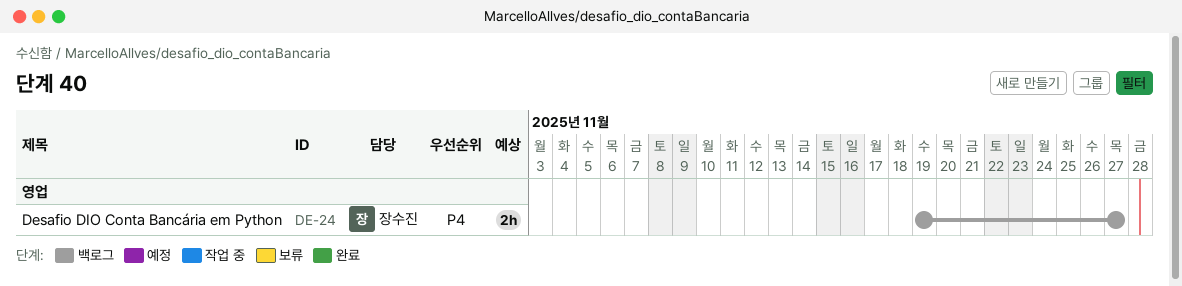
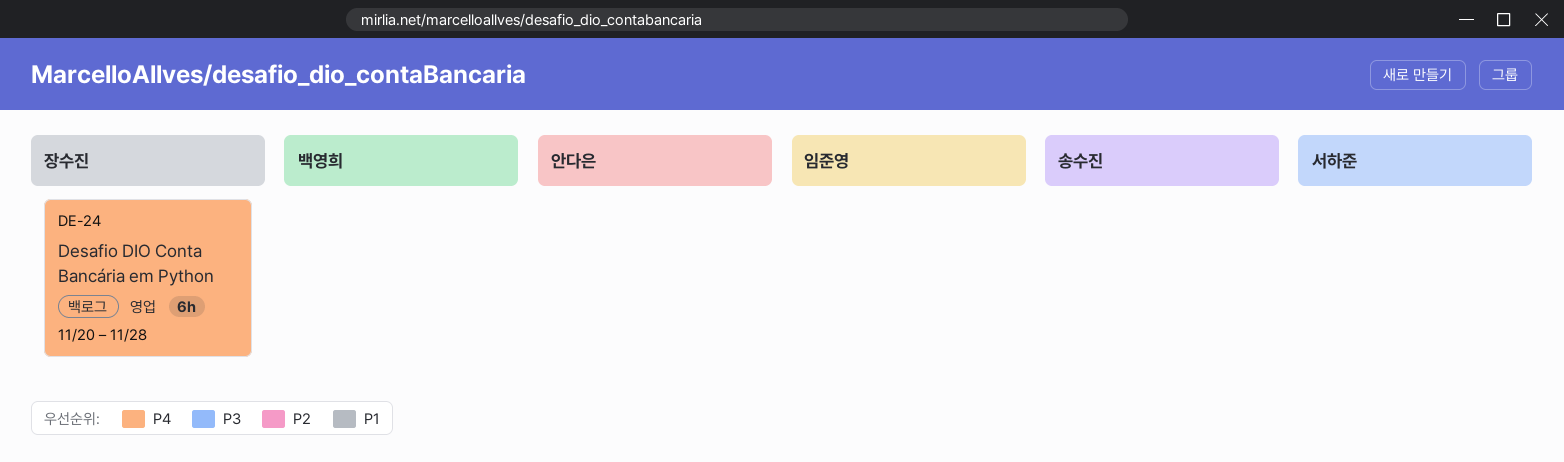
DE-24, estimate: 2h -> 6h
DE-24, start: Nov 19 -> Nov 20
DE-24, due: Nov 27 -> Nov 28

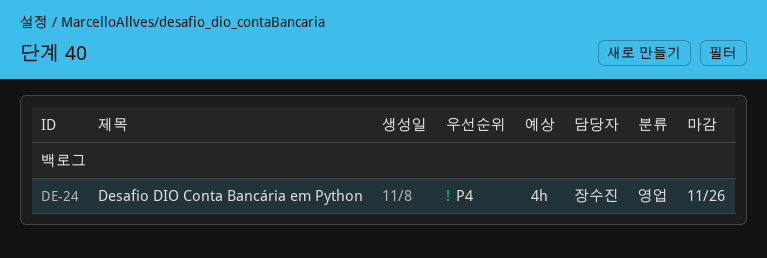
DE-24, estimate: 6h -> 4h
DE-24, due: Nov 28 -> Nov 26

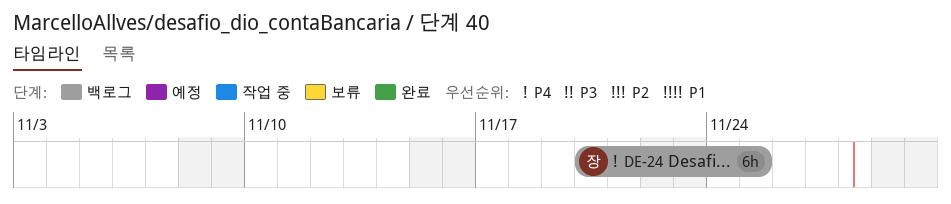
DE-24, estimate: 4h -> 6h
DE-24, due: Nov 26 -> Nov 25

